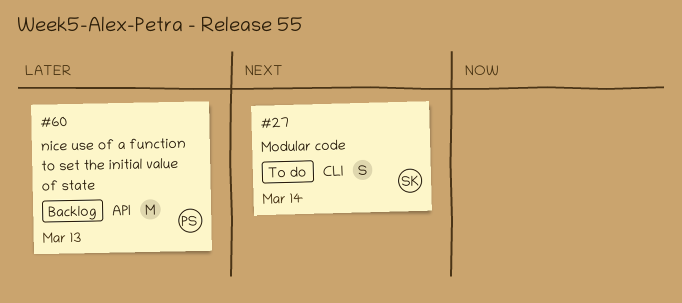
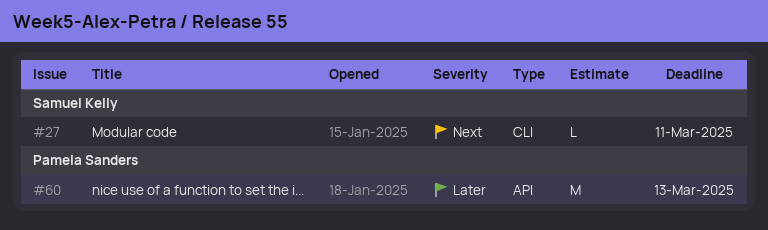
#27, estimate: S -> L
#27, due: Mar 14 -> Mar 11

